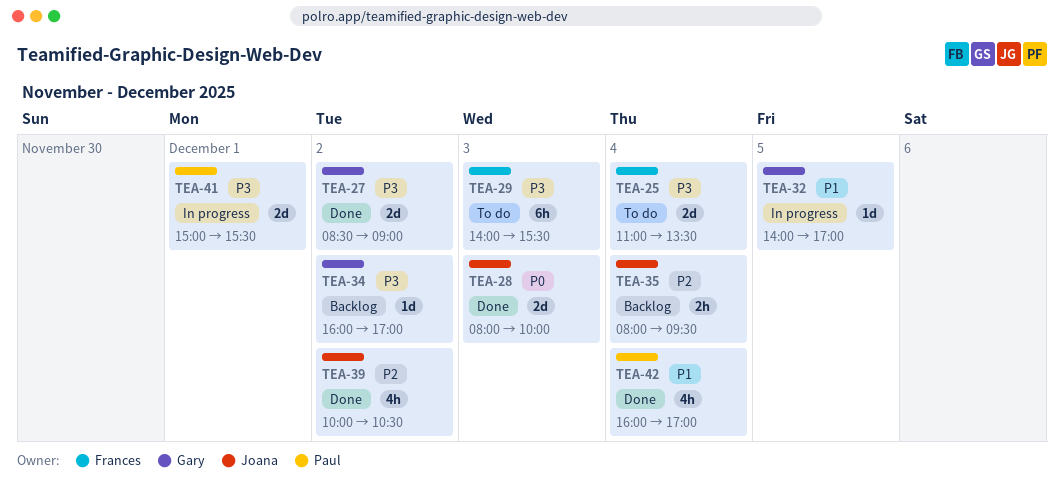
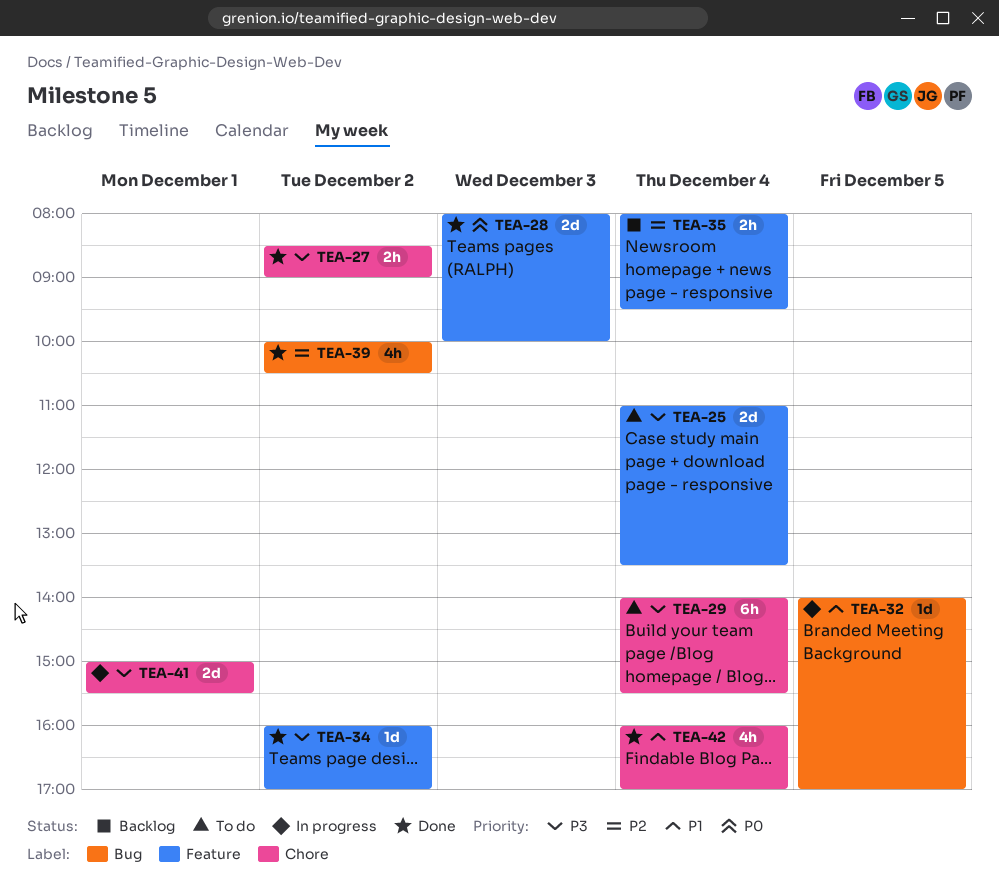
TEA-27, estimate: 2d -> 2h
TEA-29, day: Dec 3 -> Dec 4
TEA-34, status: Backlog -> Done

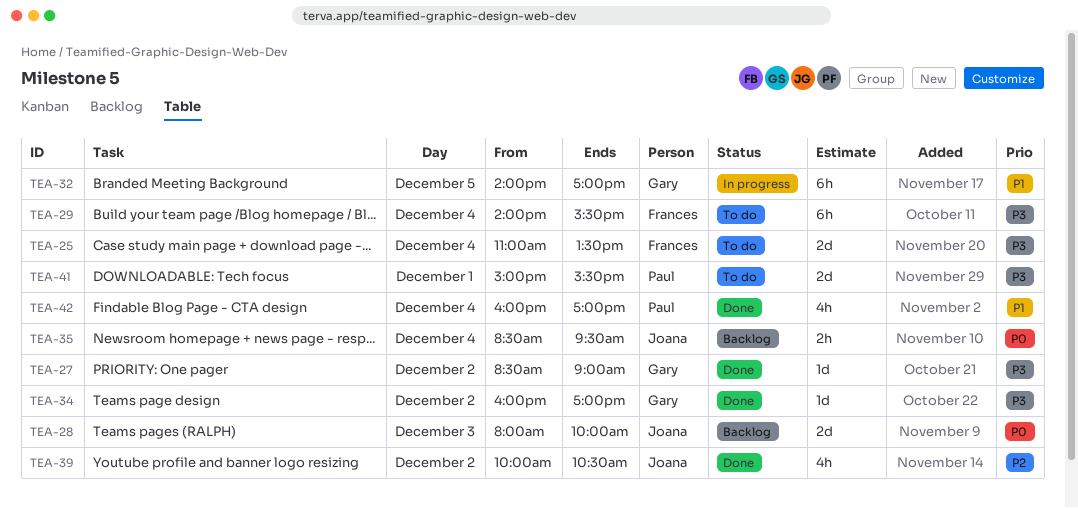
TEA-27, estimate: 2h -> 1d
TEA-28, status: Done -> Backlog
TEA-32, estimate: 1d -> 6h
TEA-35, priority: P2 -> P0
TEA-35, begins: 08:00 -> 08:30
TEA-41, status: In progress -> To do

